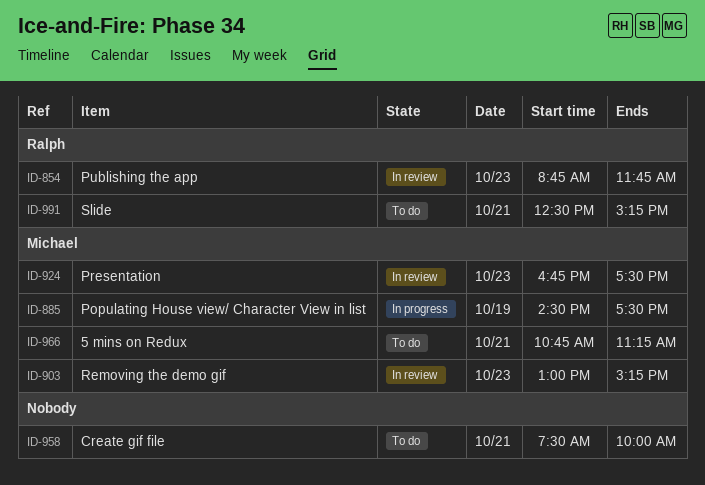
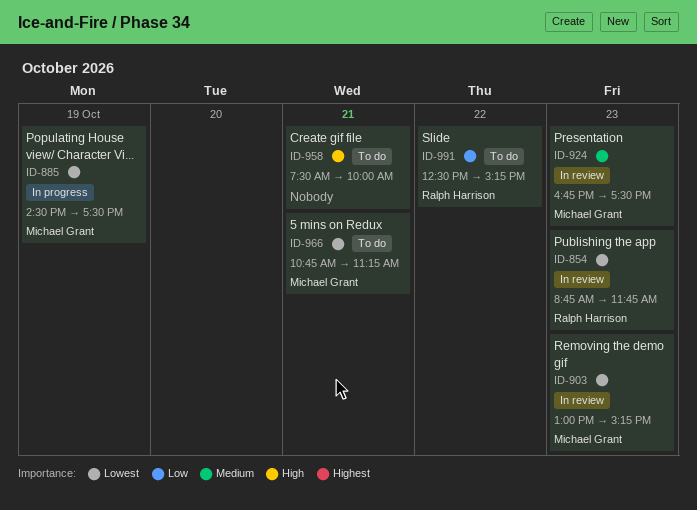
ID-991, day: Oct 21 -> Oct 22

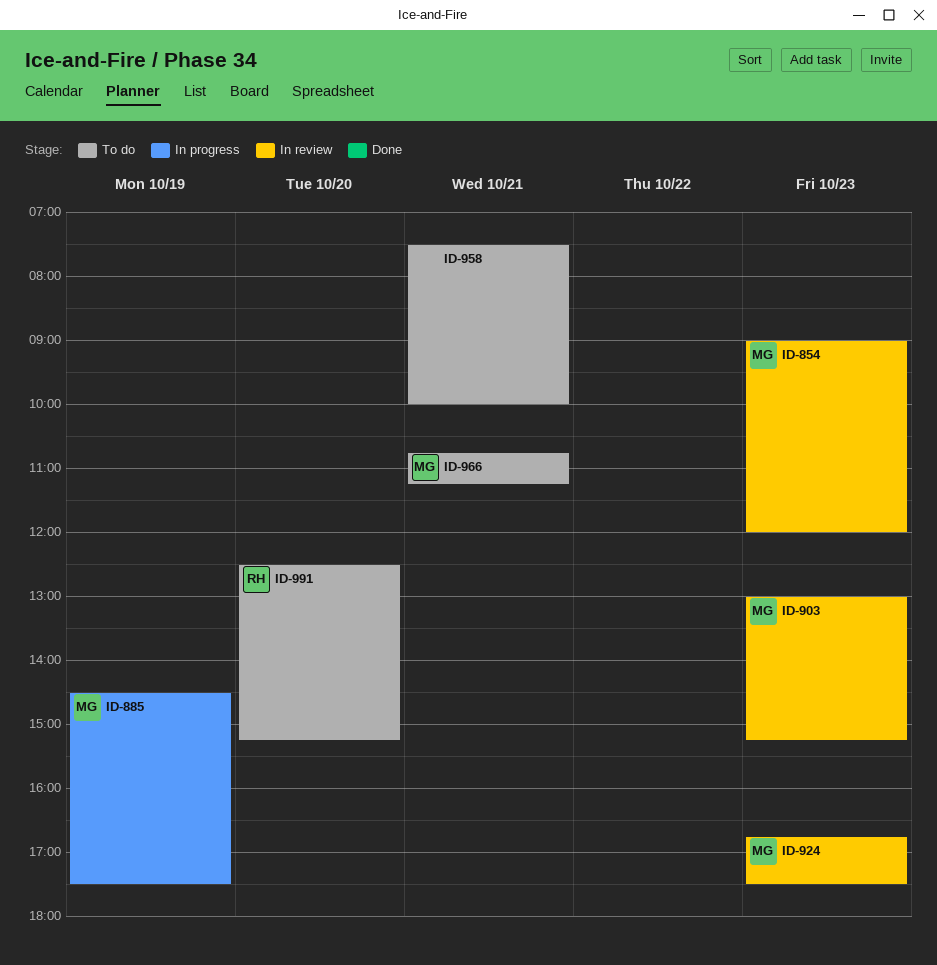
ID-854, owner: Ralph Harrison -> Michael Grant
ID-854, begins: 08:45 -> 09:00
ID-854, ends: 11:45 -> 12:00
ID-991, day: Oct 22 -> Oct 20

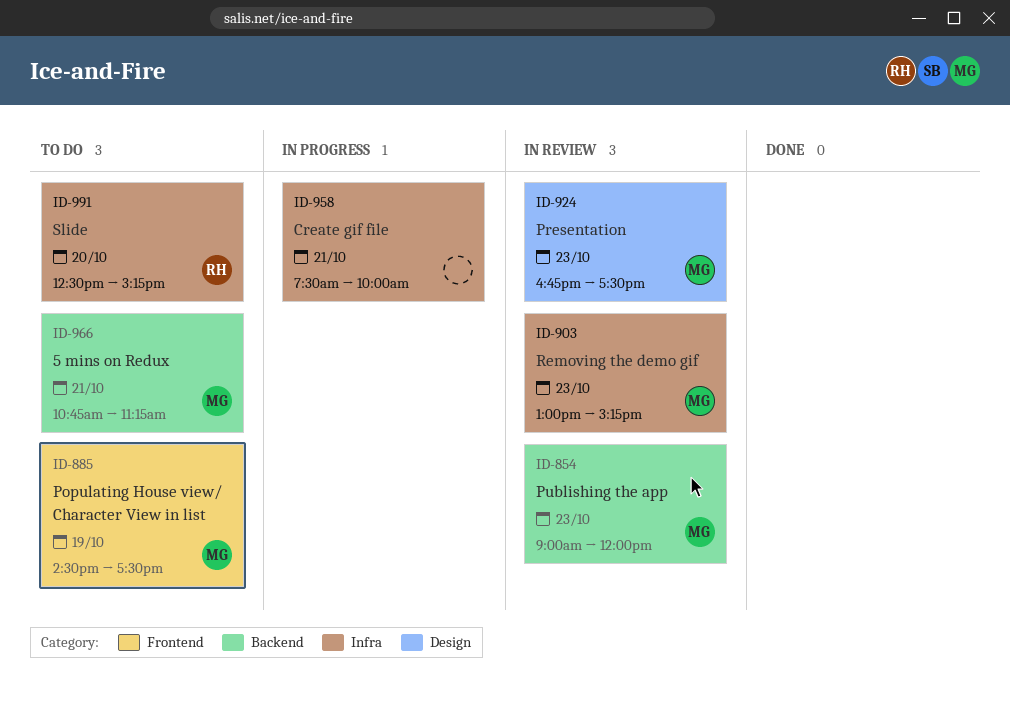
ID-885, status: In progress -> To do
ID-958, status: To do -> In progress

